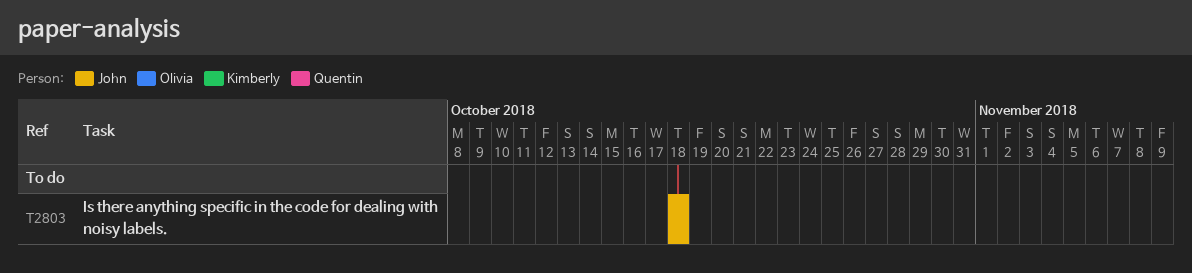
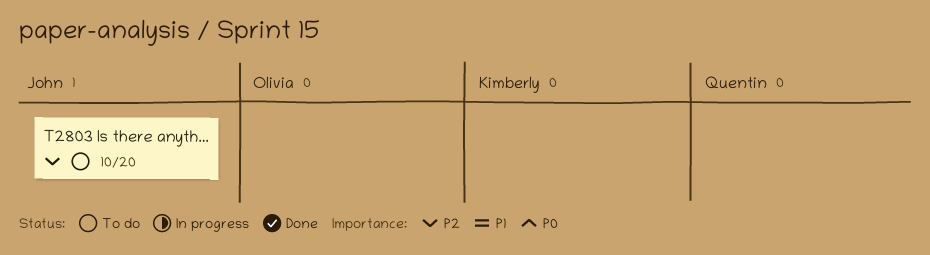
T2803, due: Oct 18 -> Oct 20

